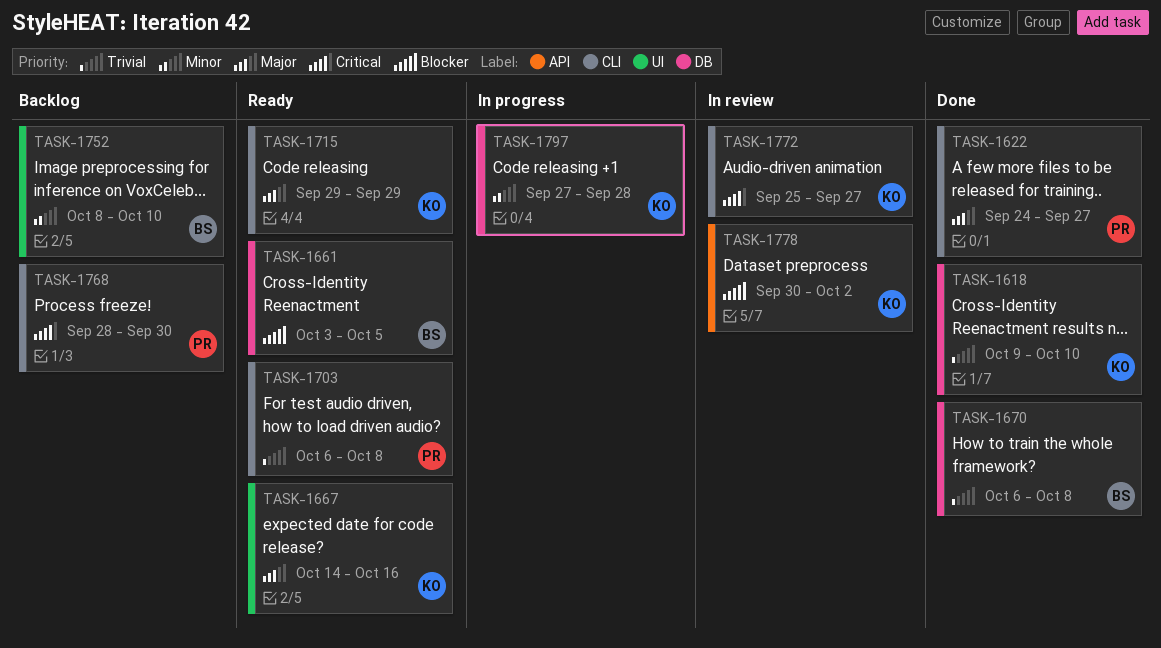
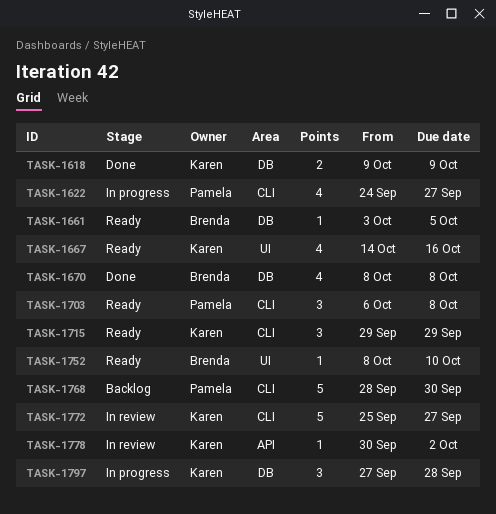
TASK-1618, due: Oct 10 -> Oct 9
TASK-1622, status: Done -> In progress
TASK-1670, start: Oct 6 -> Oct 8
TASK-1752, status: Backlog -> Ready

